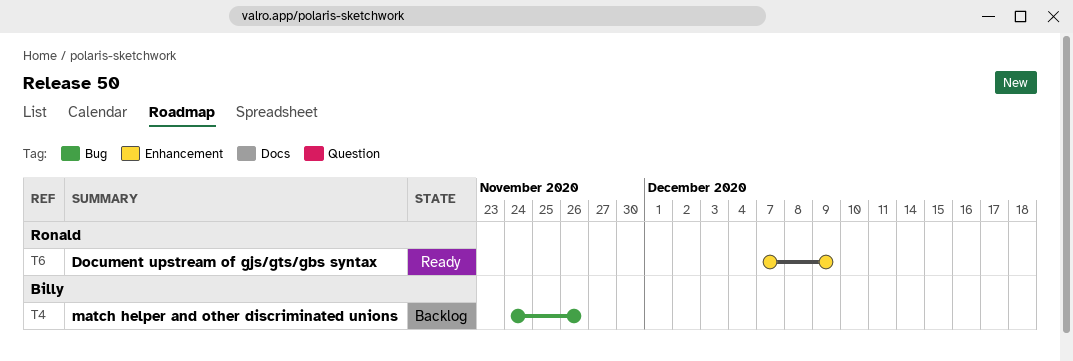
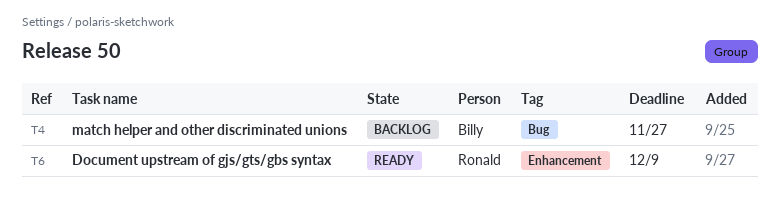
T4, due: Nov 26 -> Nov 27

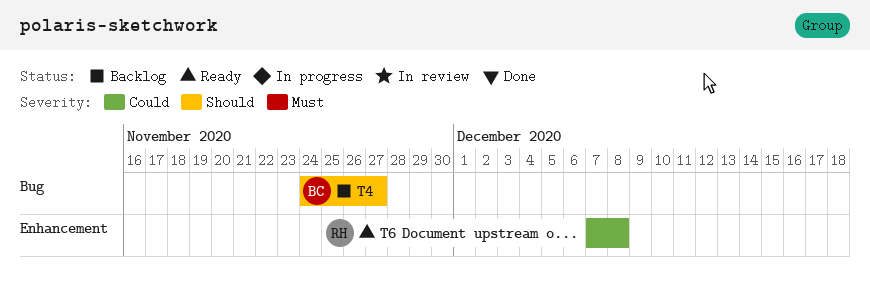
T6, due: Dec 9 -> Dec 8

